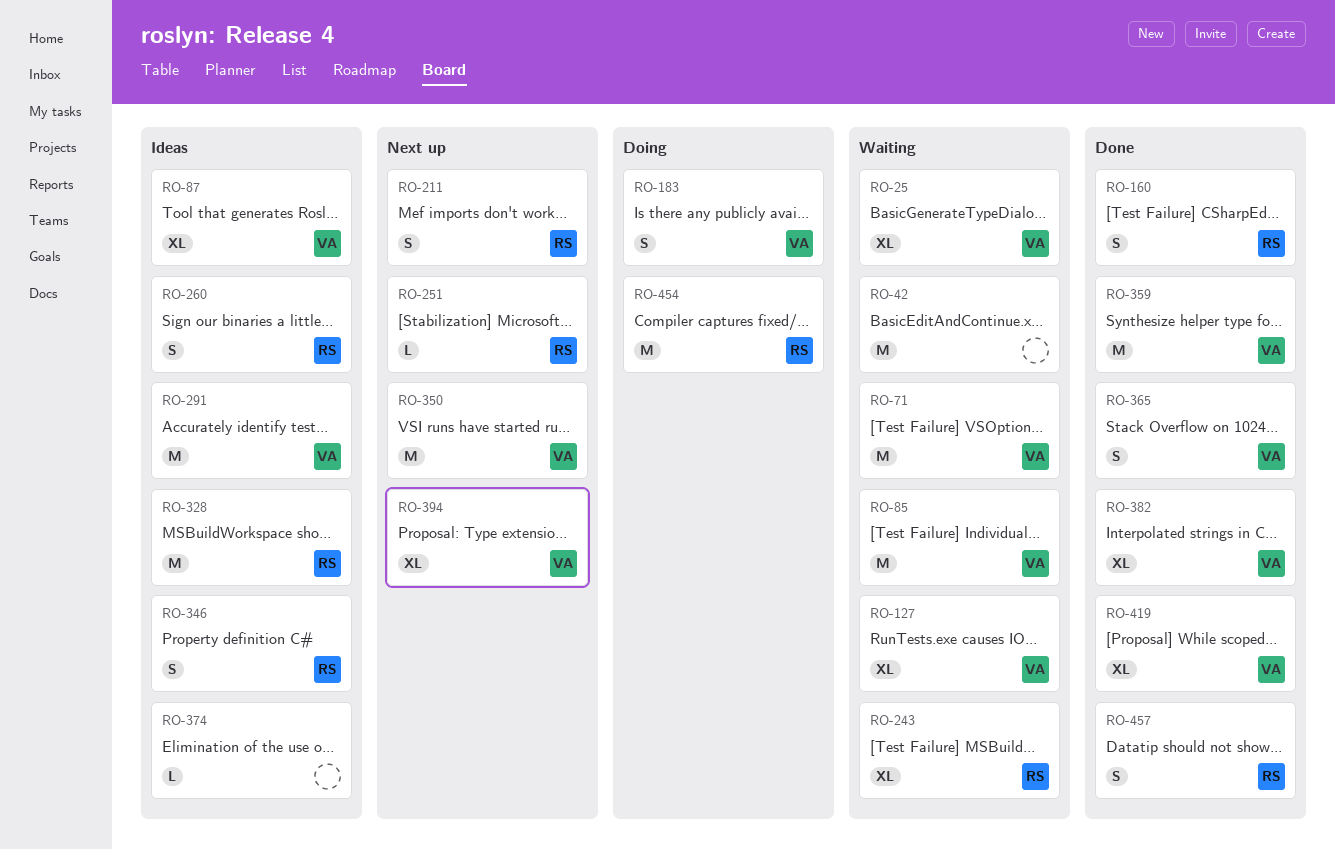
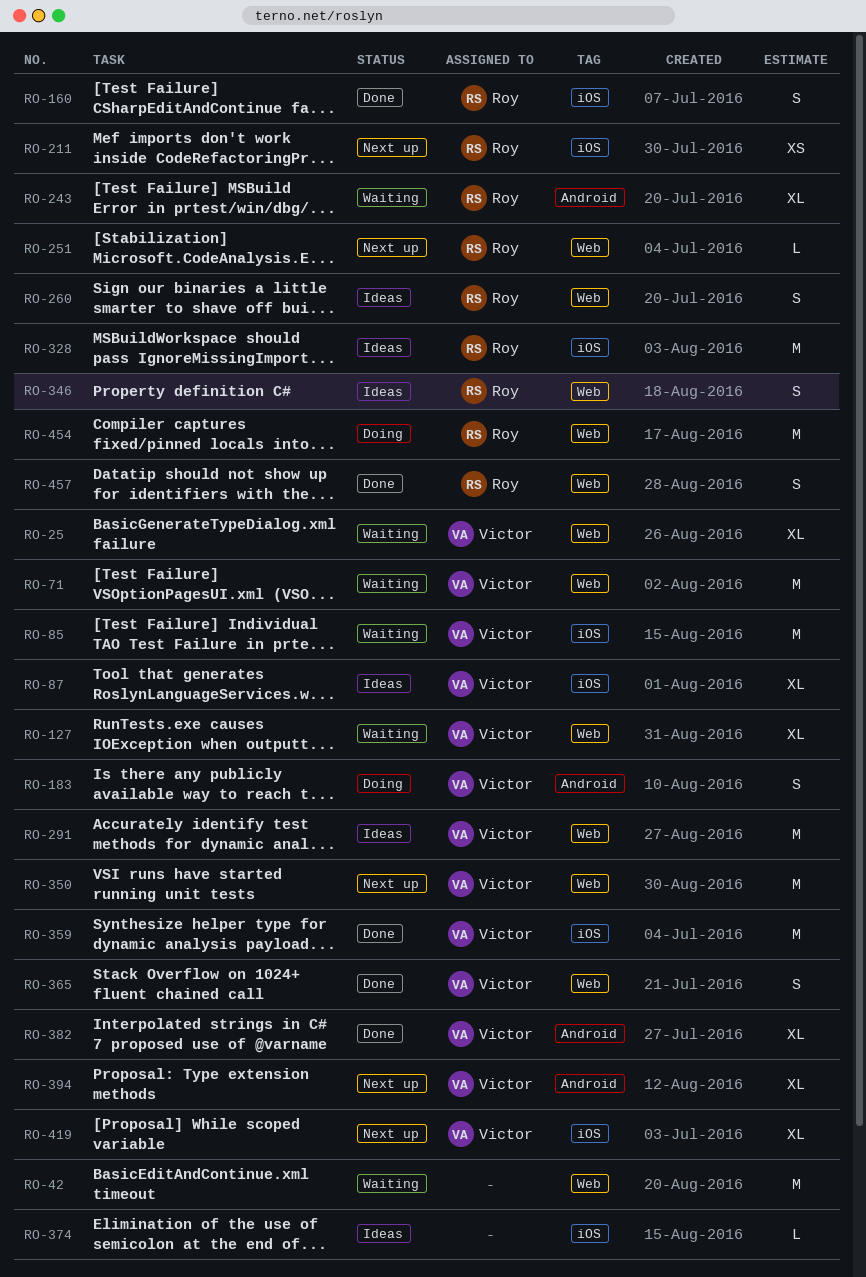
RO-211, estimate: S -> XS
RO-419, status: Done -> Next up

